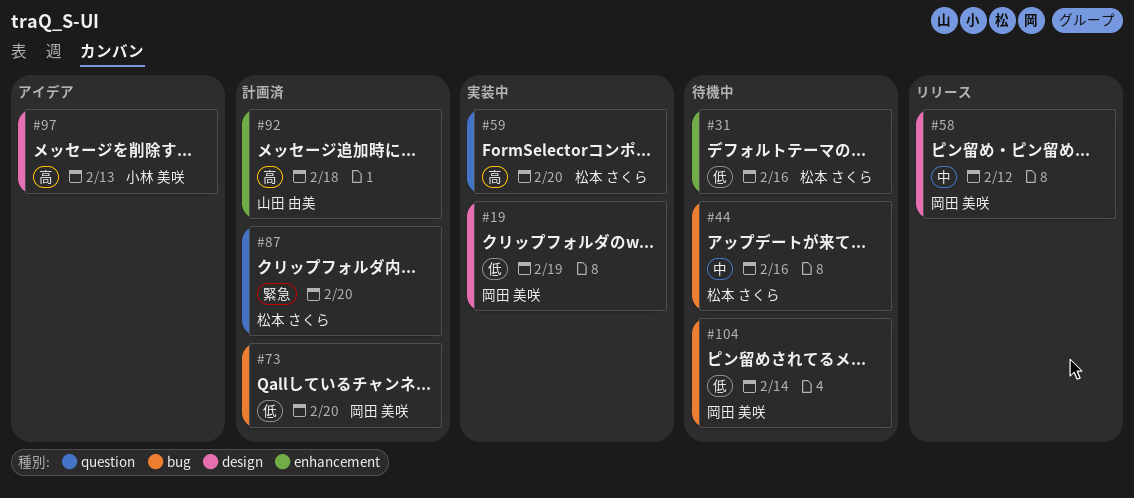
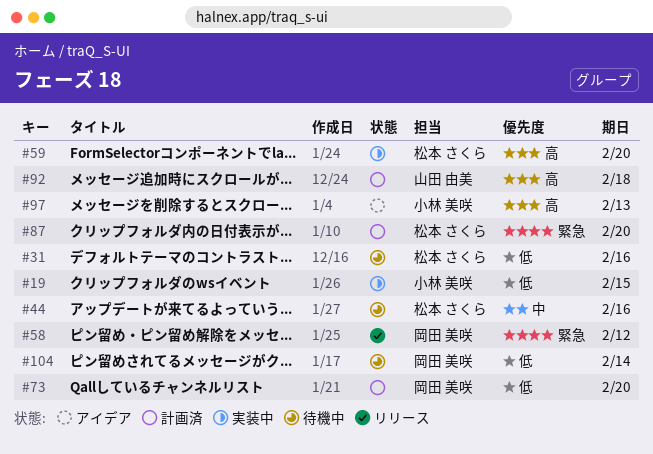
#19, owner: 岡田 美咲 -> 小林 美咲
#19, due: Feb 19 -> Feb 15
#58, priority: 中 -> 緊急

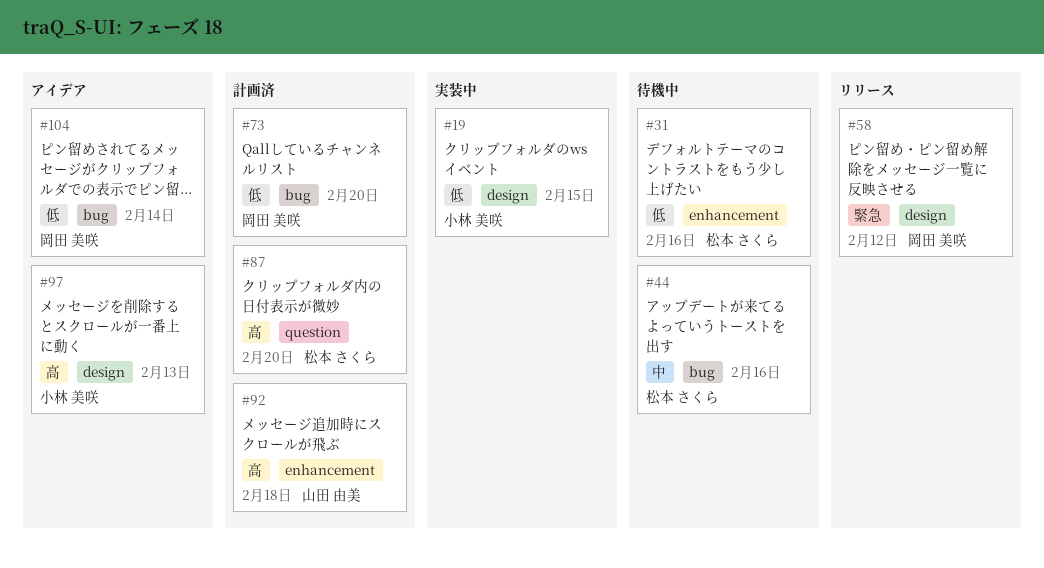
#59: present -> none
#87, priority: 緊急 -> 高
#104, status: 待機中 -> アイデア

